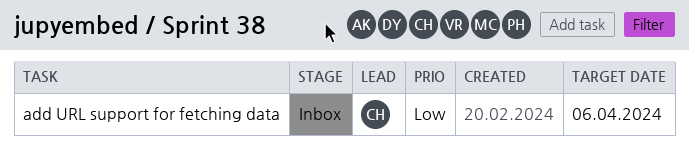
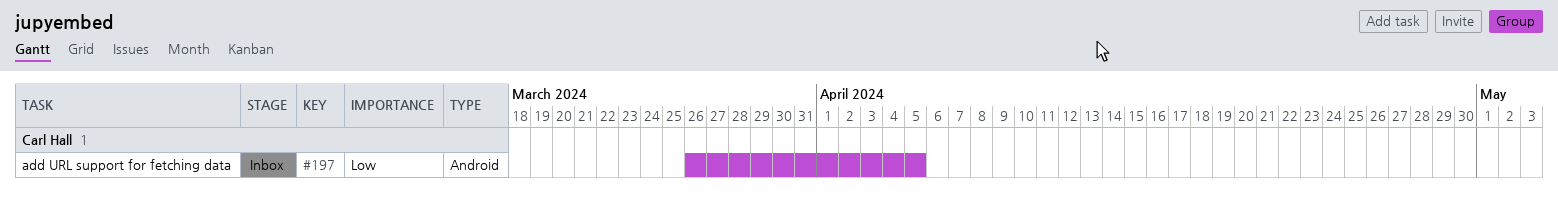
add URL support for fetching data, due: Apr 6 -> Apr 5

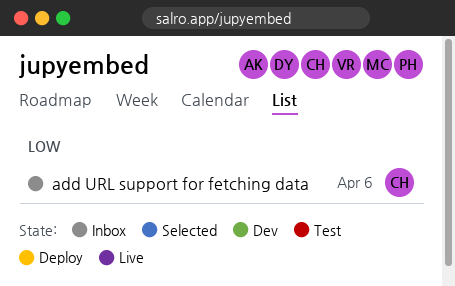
add URL support for fetching data, due: Apr 5 -> Apr 6

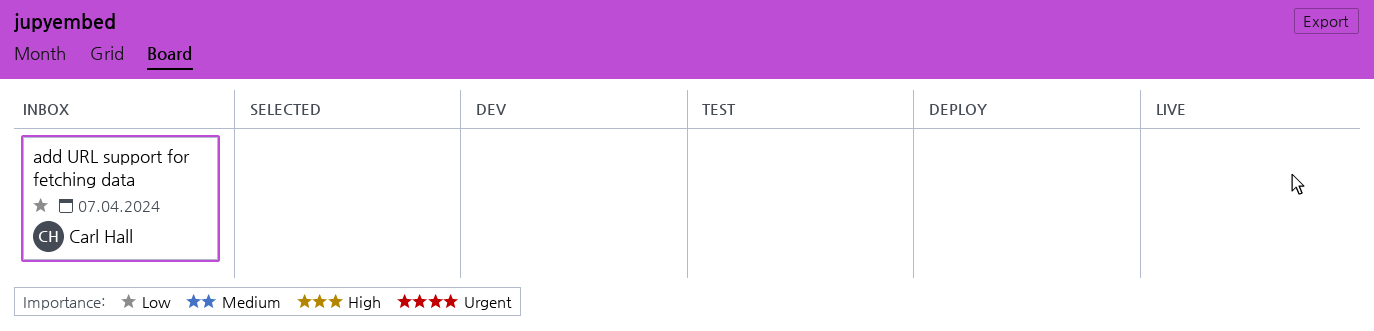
add URL support for fetching data, due: Apr 6 -> Apr 7

